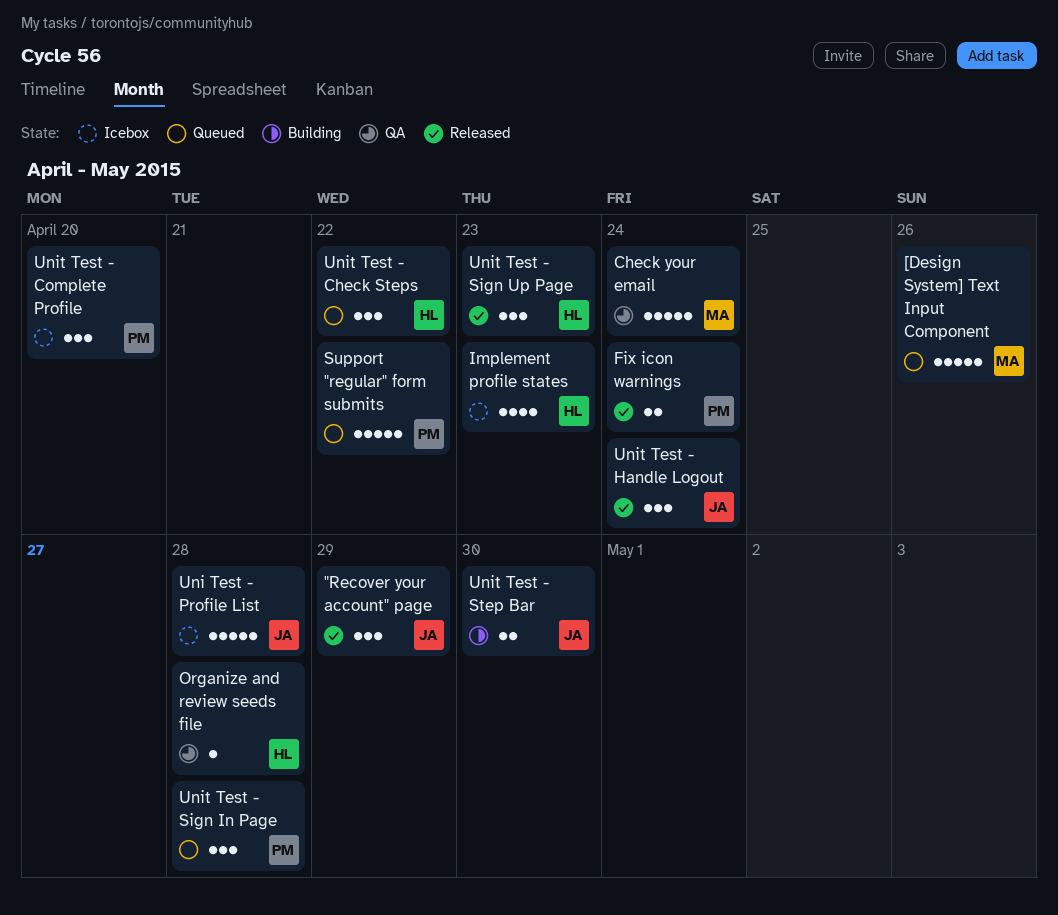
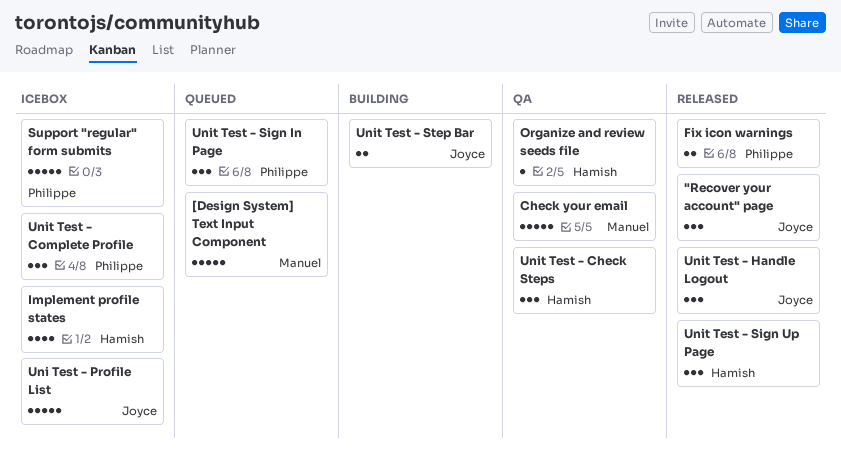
Support "regular" form submits, status: Queued -> Icebox
Unit Test - Check Steps, status: Queued -> QA

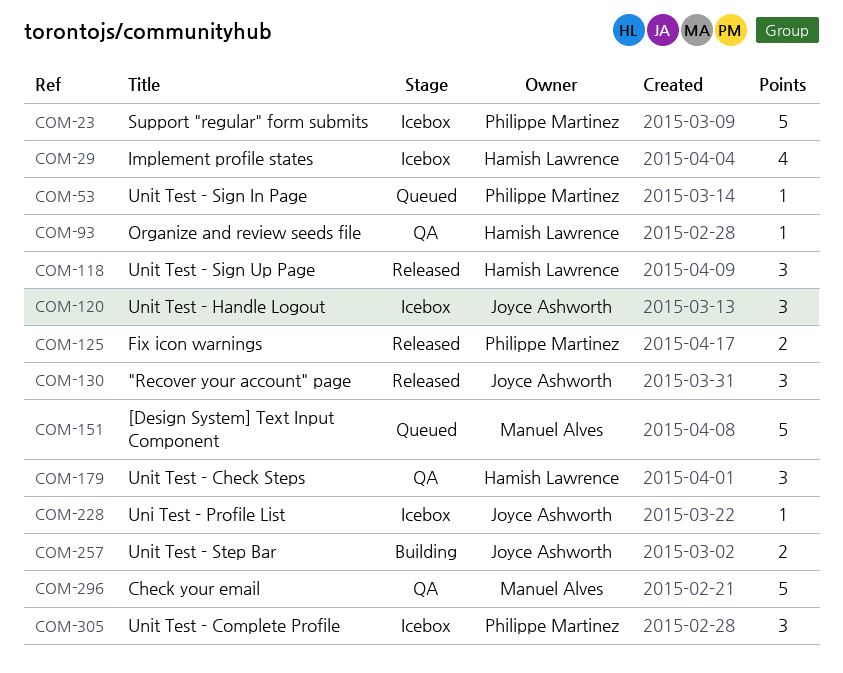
Uni Test - Profile List, estimate: 5 -> 1
Unit Test - Handle Logout, status: Released -> Icebox
Unit Test - Sign In Page, estimate: 3 -> 1

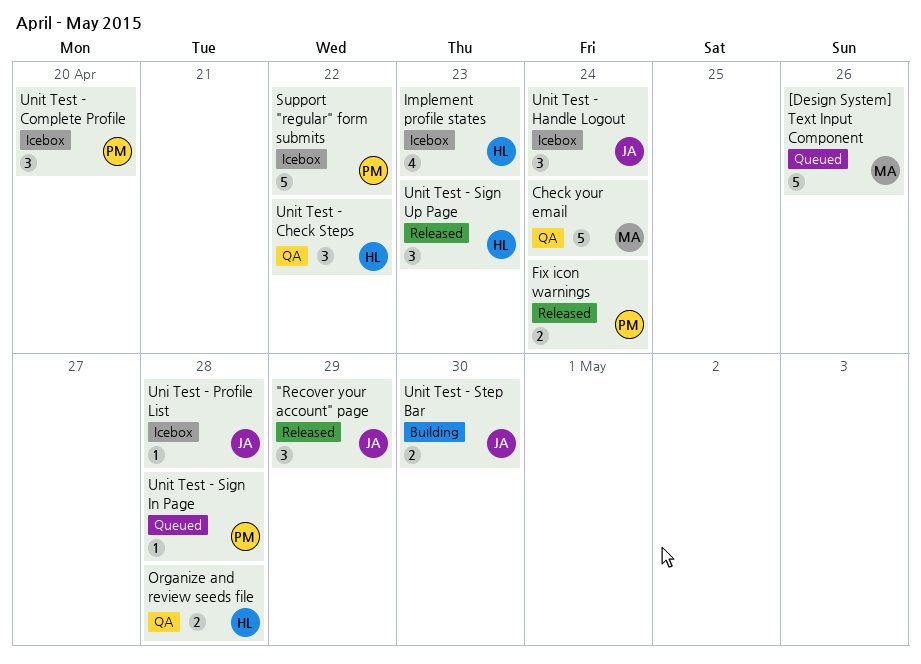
Organize and review seeds file, estimate: 1 -> 2

